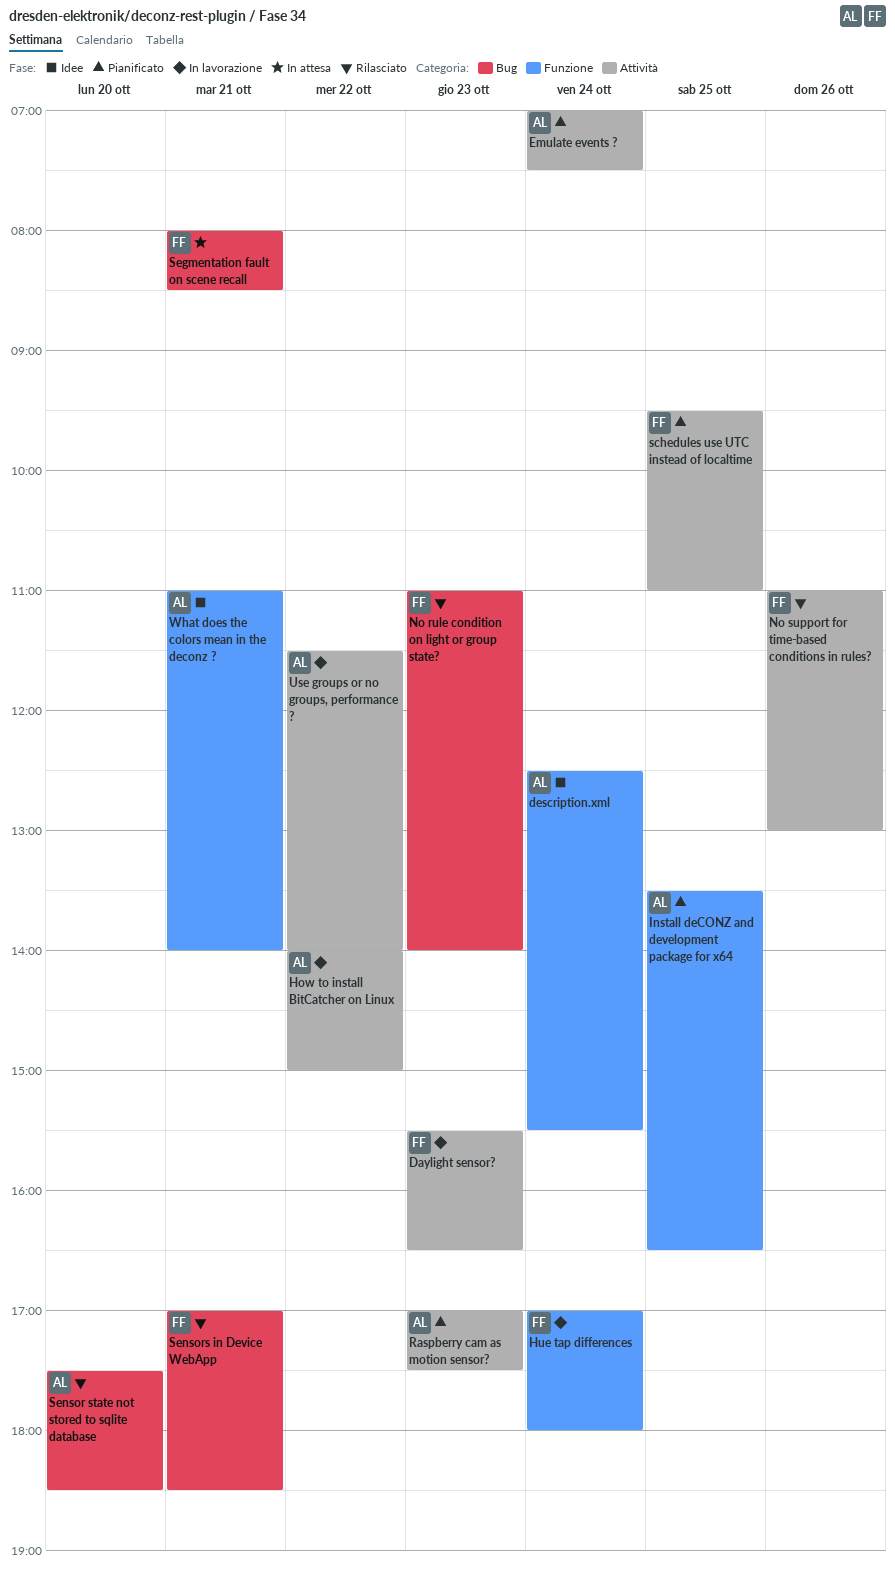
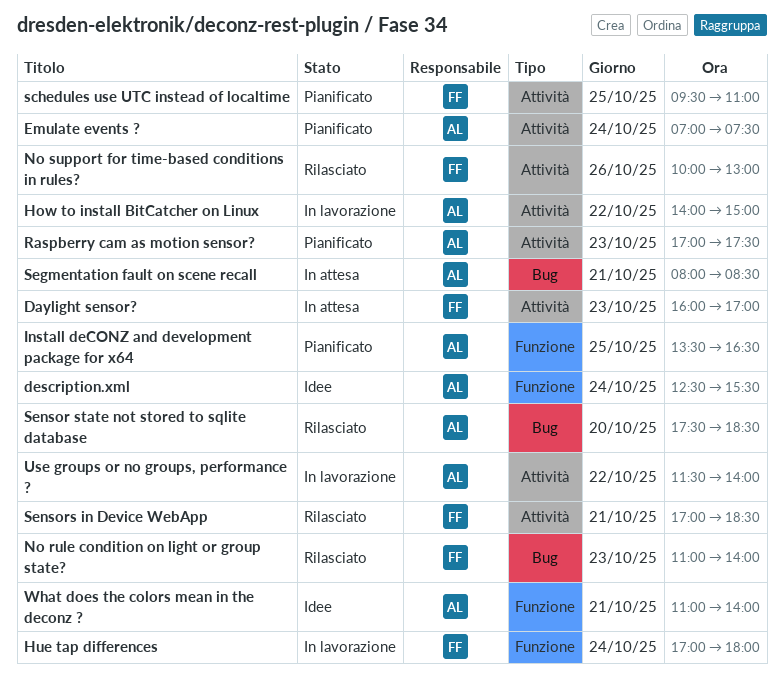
Daylight sensor?, status: In lavorazione -> In attesa
Daylight sensor?, begins: 15:30 -> 16:00
Daylight sensor?, ends: 16:30 -> 17:00
No support for time-based conditions in rules?, begins: 11:00 -> 10:00
Segmentation fault on scene recall, owner: FF -> AL
Sensors in Device WebApp, label: Bug -> Attività

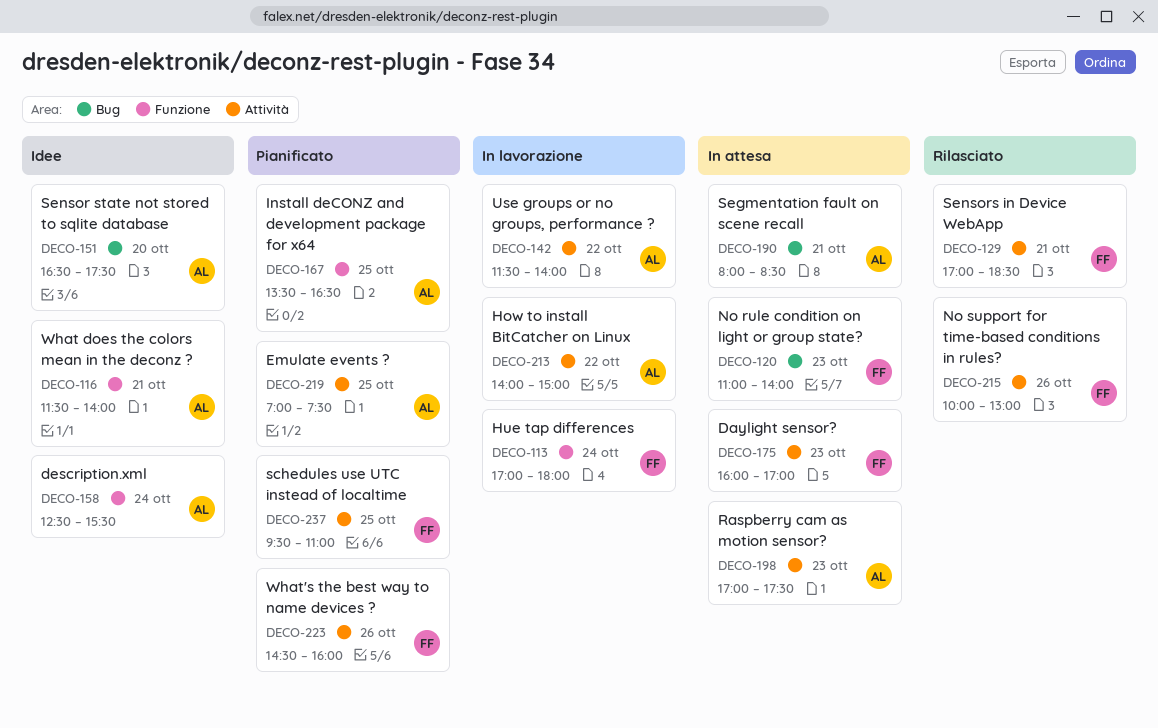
Emulate events ?, day: Oct 24 -> Oct 25
No rule condition on light or group state?, status: Rilasciato -> In attesa
Raspberry cam as motion sensor?, status: Pianificato -> In attesa
Sensor state not stored to sqlite database, status: Rilasciato -> Idee
Sensor state not stored to sqlite database, begins: 17:30 -> 16:30
Sensor state not stored to sqlite database, ends: 18:30 -> 17:30
What does the colors mean in the deconz ?, begins: 11:00 -> 11:30
What's the best way to name devices ?: none -> present

